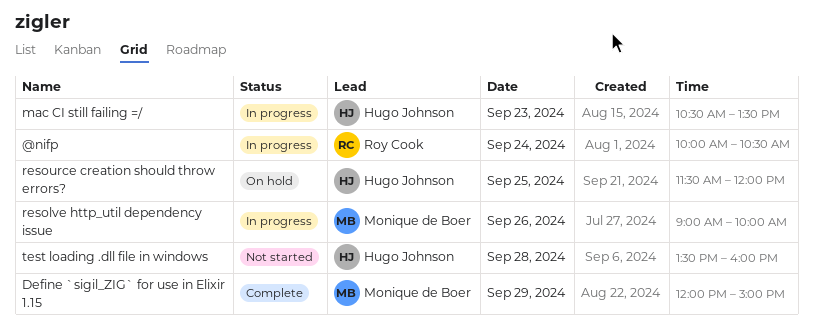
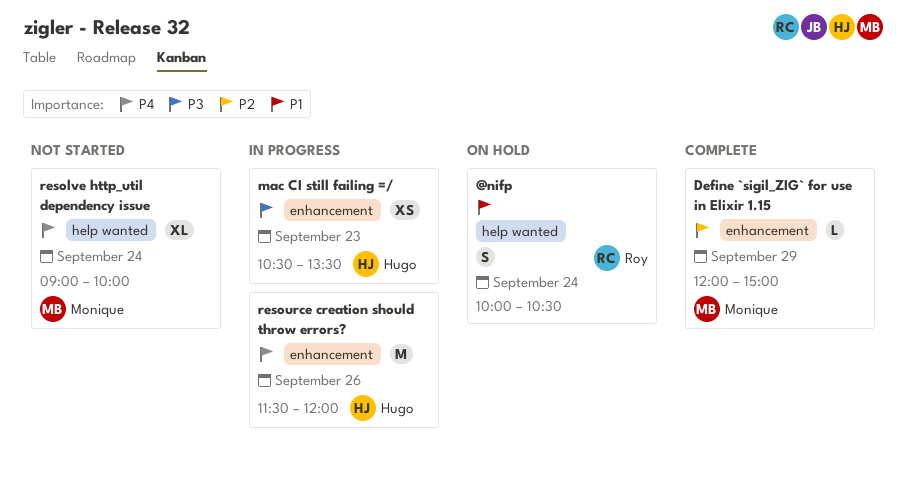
@nifp, status: In progress -> On hold
resolve http_util dependency issue, status: In progress -> Not started
resolve http_util dependency issue, day: Sep 26 -> Sep 24
resource creation should throw errors?, status: On hold -> In progress
resource creation should throw errors?, day: Sep 25 -> Sep 26
test loading .dll file in windows: present -> none

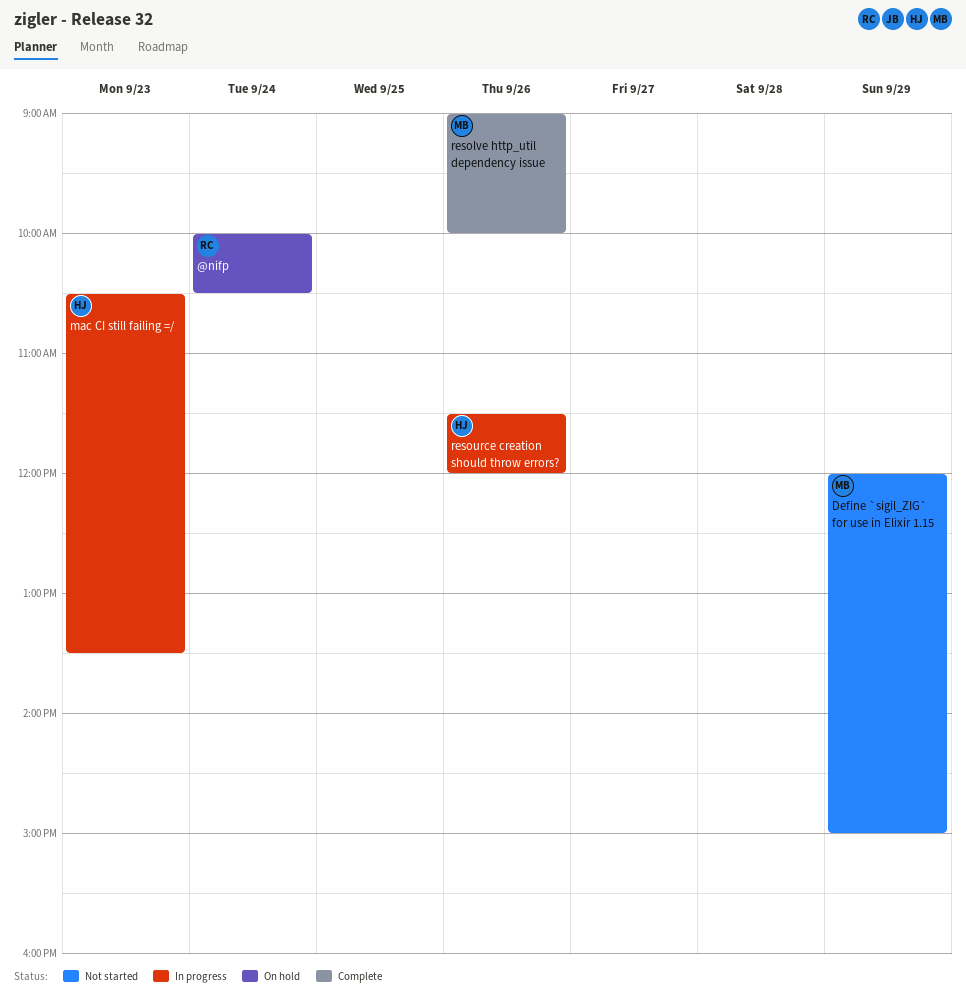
Define `sigil_ZIG` for use in Elixir 1.15, status: Complete -> Not started
resolve http_util dependency issue, status: Not started -> Complete
resolve http_util dependency issue, day: Sep 24 -> Sep 26

